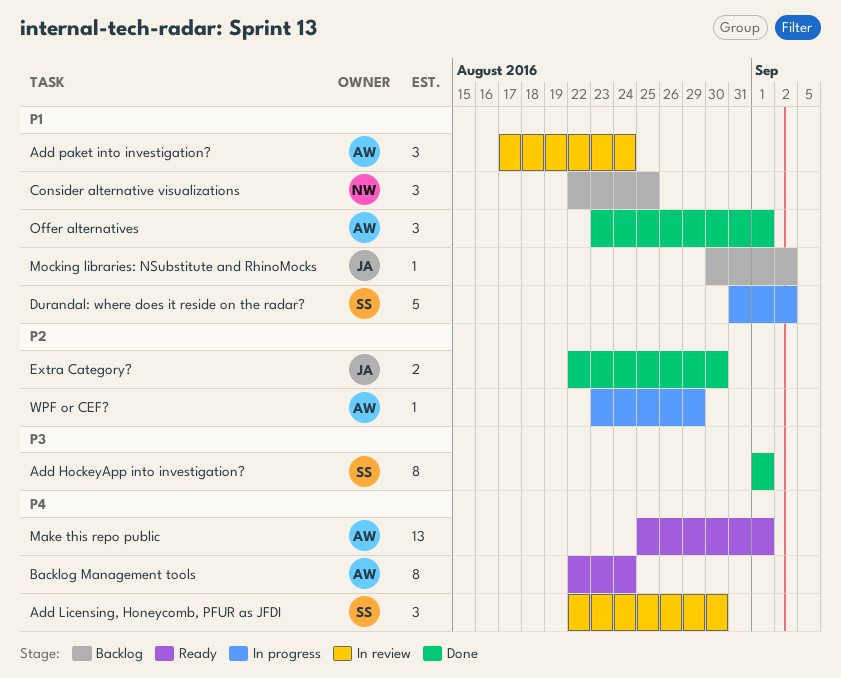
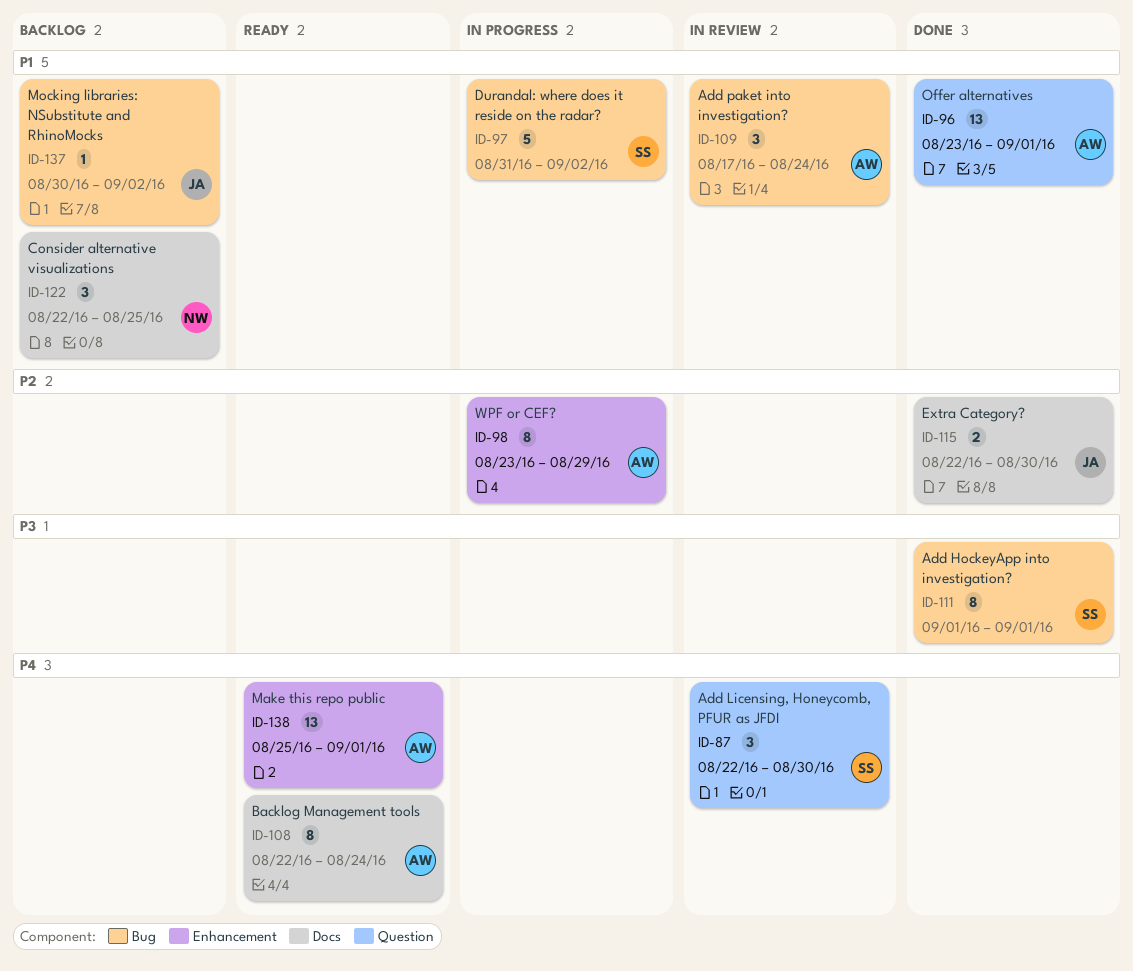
Offer alternatives, estimate: 3 -> 13
WPF or CEF?, estimate: 1 -> 8

